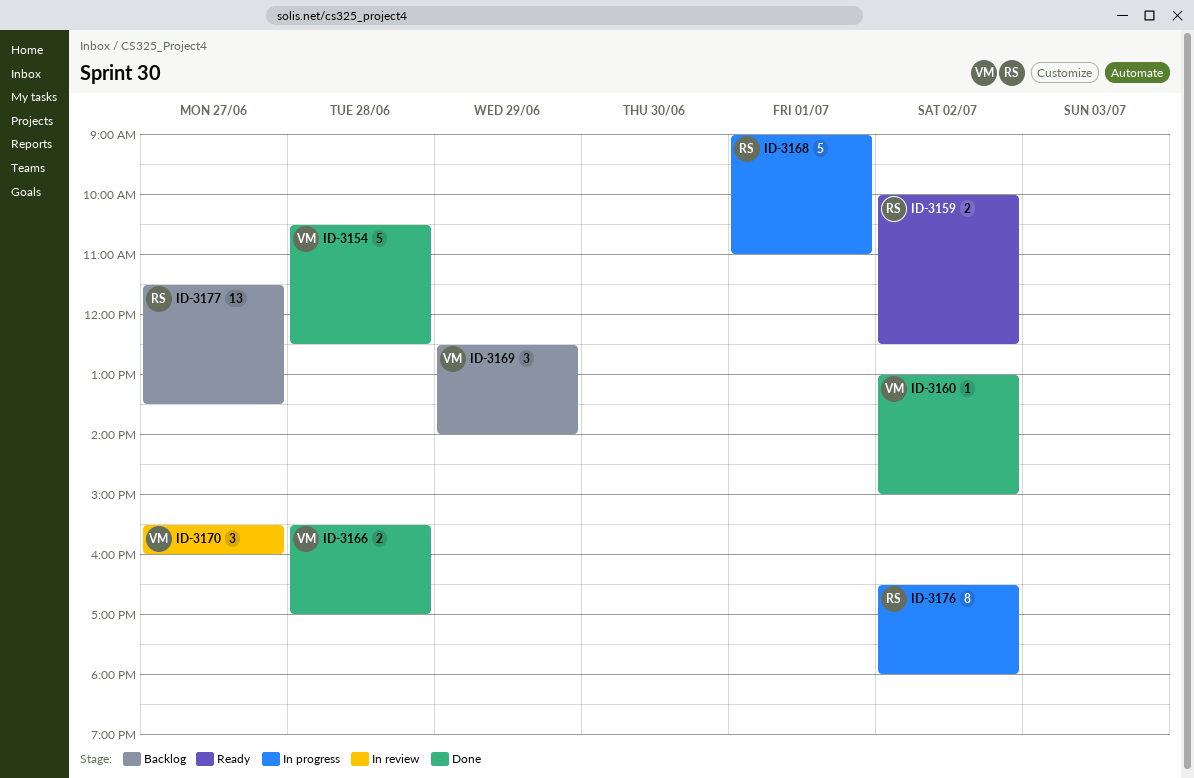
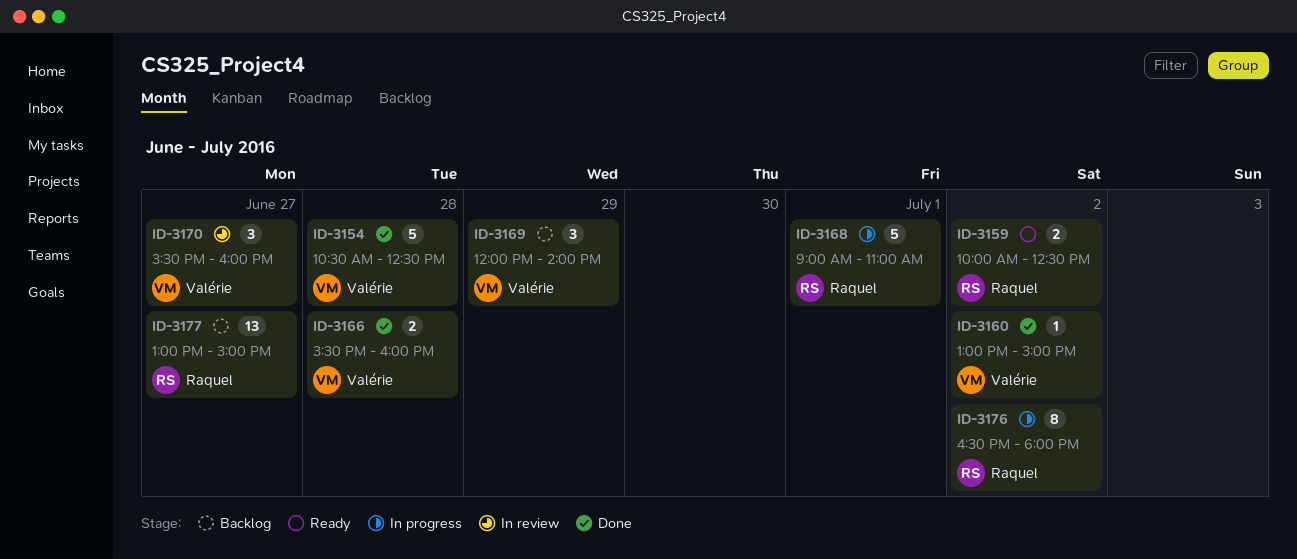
ID-3166, ends: 17:00 -> 16:00
ID-3169, begins: 12:30 -> 12:00
ID-3177, begins: 11:30 -> 13:00
ID-3177, ends: 13:30 -> 15:00

